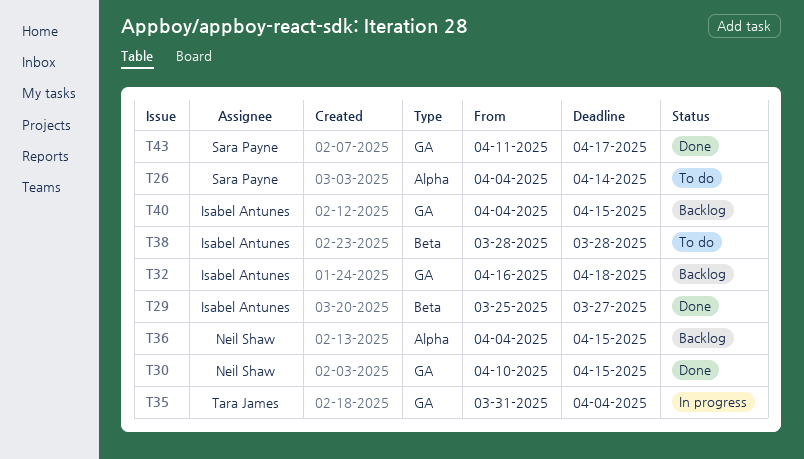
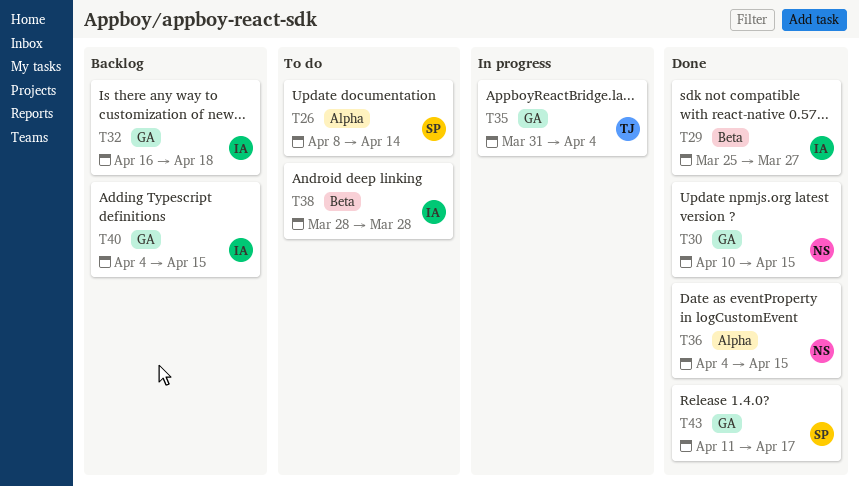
T26, start: Apr 4 -> Apr 8
T36, status: Backlog -> Done

